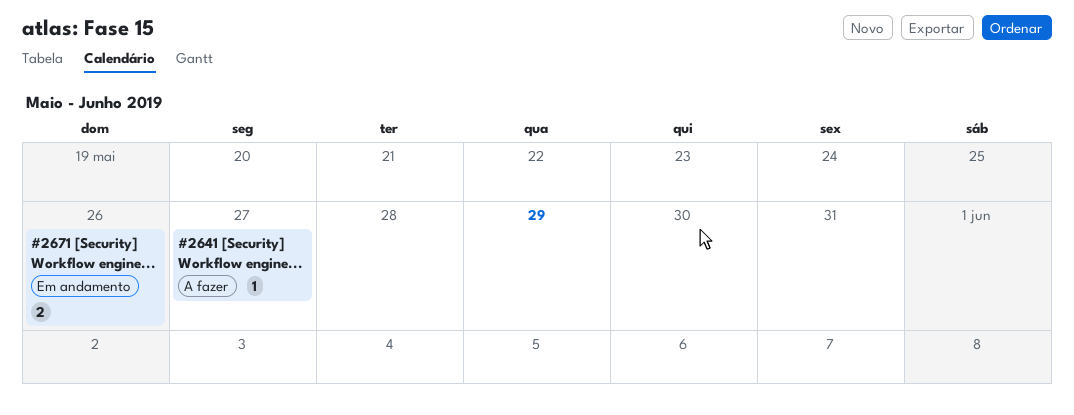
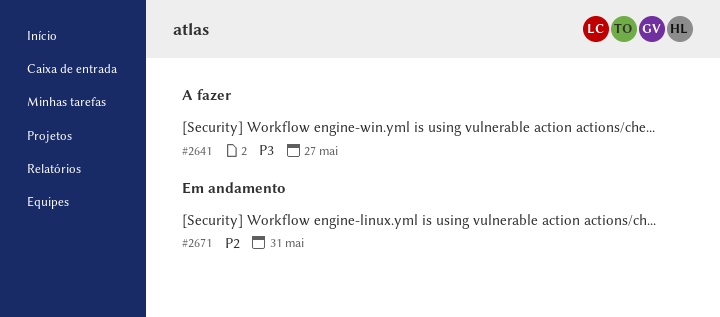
#2671, due: May 26 -> May 31

